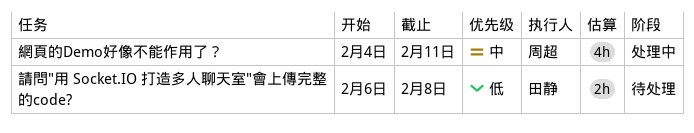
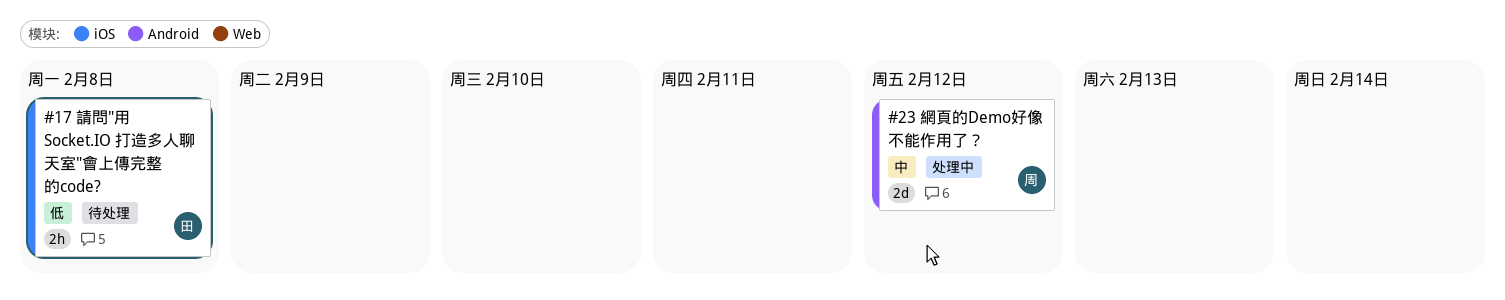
網頁的Demo好像不能作用了？, estimate: 4h -> 2d
網頁的Demo好像不能作用了？, due: Feb 11 -> Feb 12

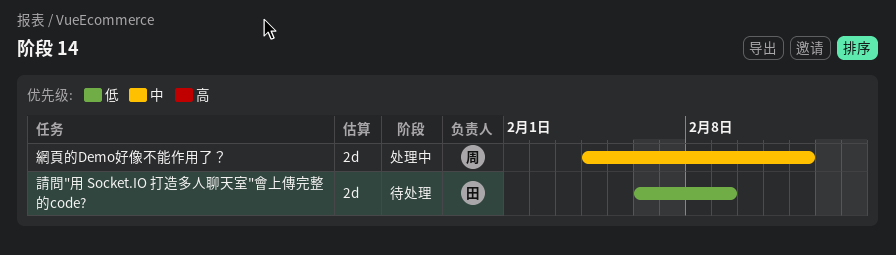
請問"用 Socket.IO 打造多人聊天室"會上傳完整的code?, estimate: 2h -> 2d
請問"用 Socket.IO 打造多人聊天室"會上傳完整的code?, due: Feb 8 -> Feb 9

